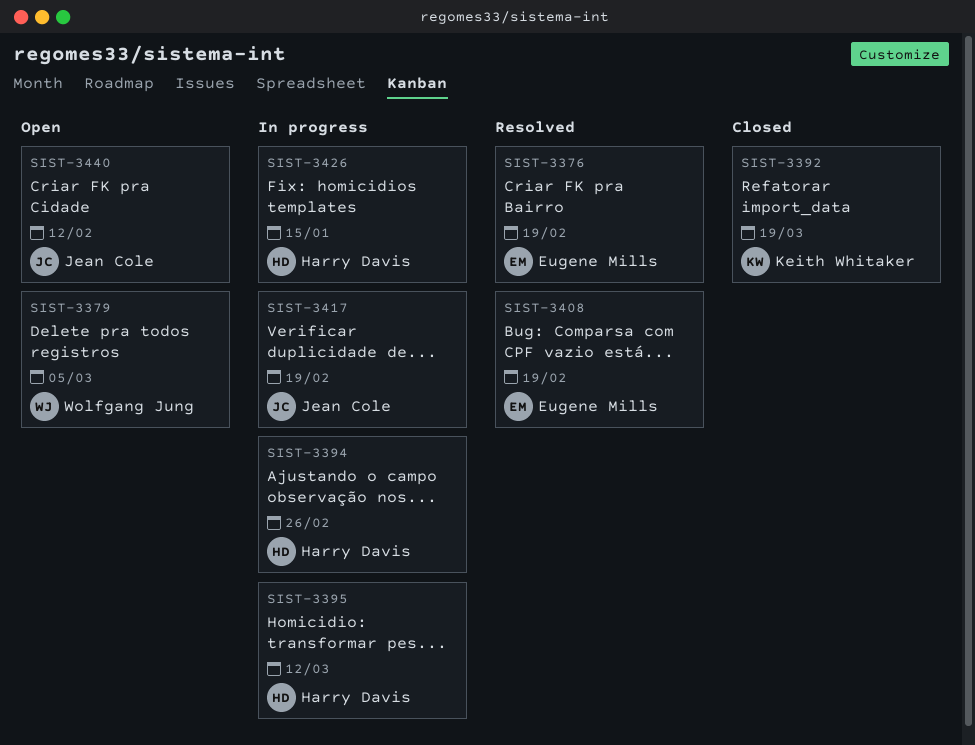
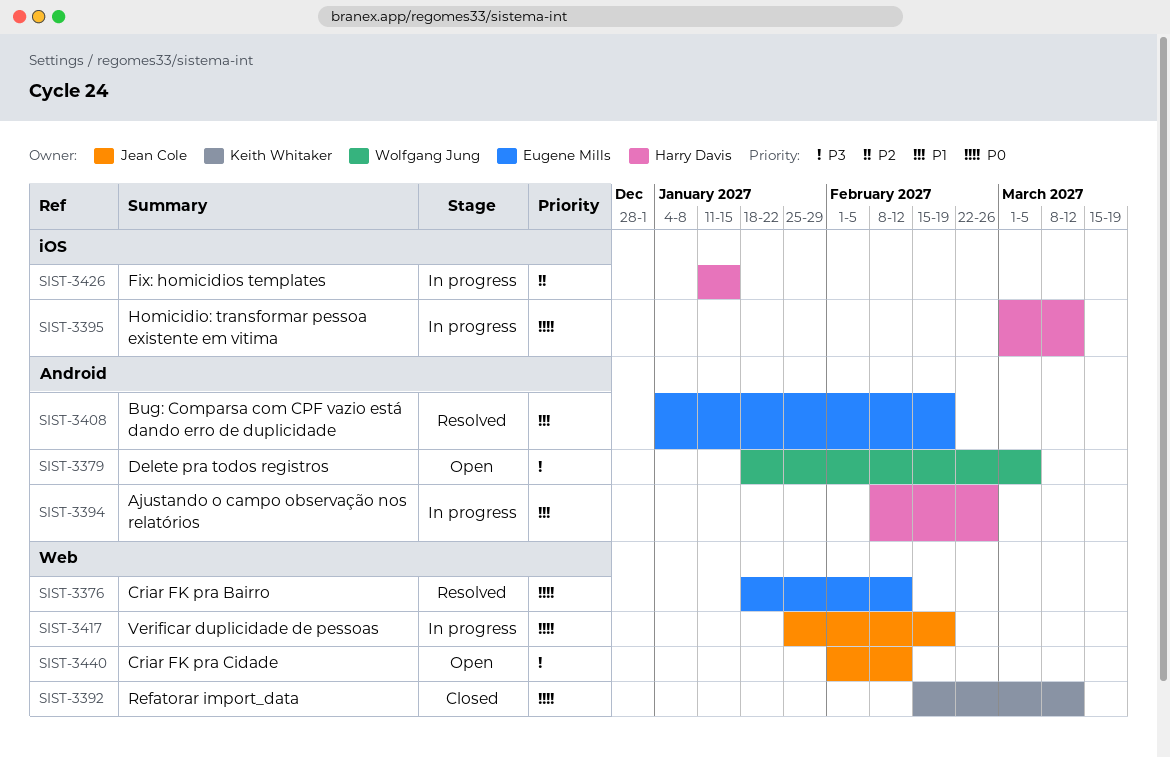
SIST-3376, due: Feb 19 -> Feb 12
SIST-3392, due: Mar 19 -> Mar 12

